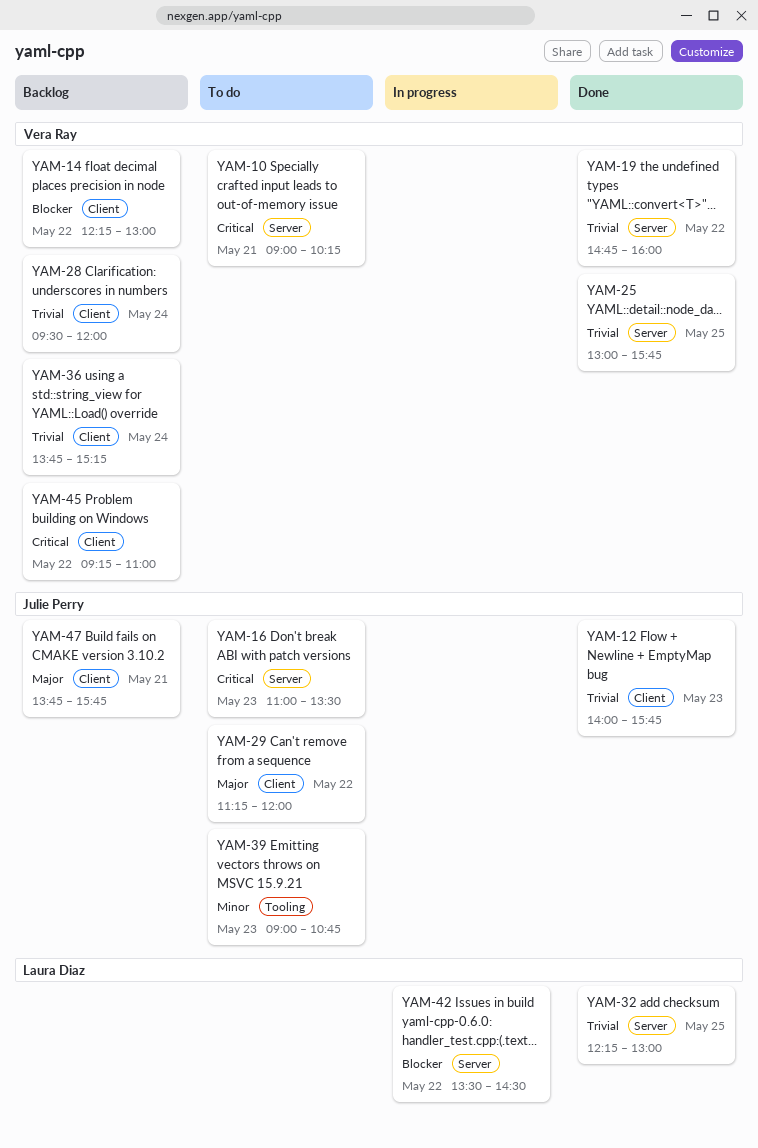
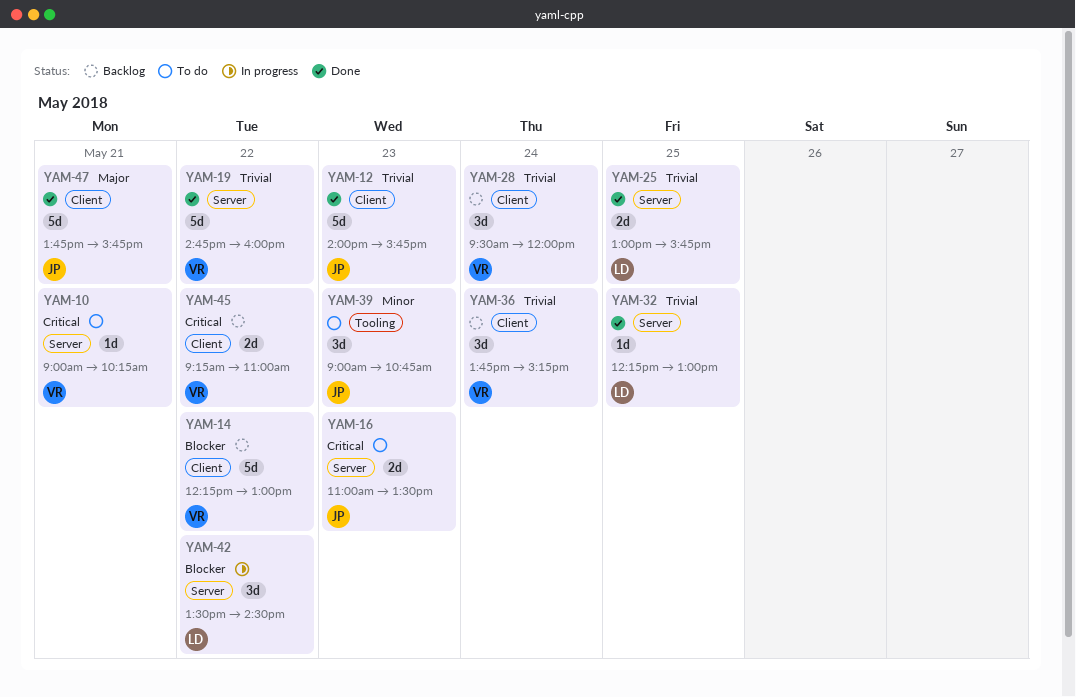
YAM-25, owner: Vera Ray -> Laura Diaz
YAM-29: present -> none
YAM-47, status: Backlog -> Done

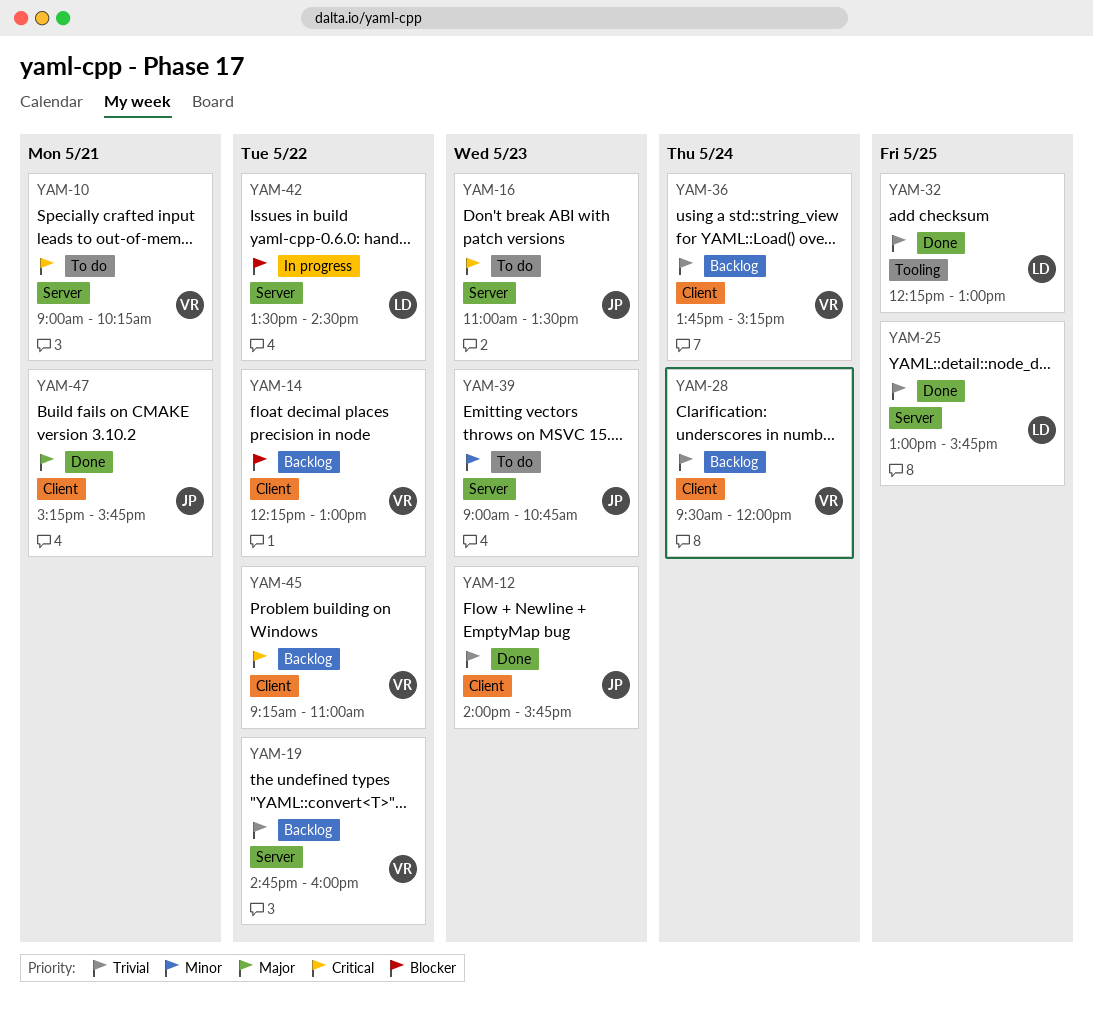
YAM-19, status: Done -> Backlog
YAM-32, label: Server -> Tooling
YAM-39, label: Tooling -> Server
YAM-47, begins: 13:45 -> 15:15

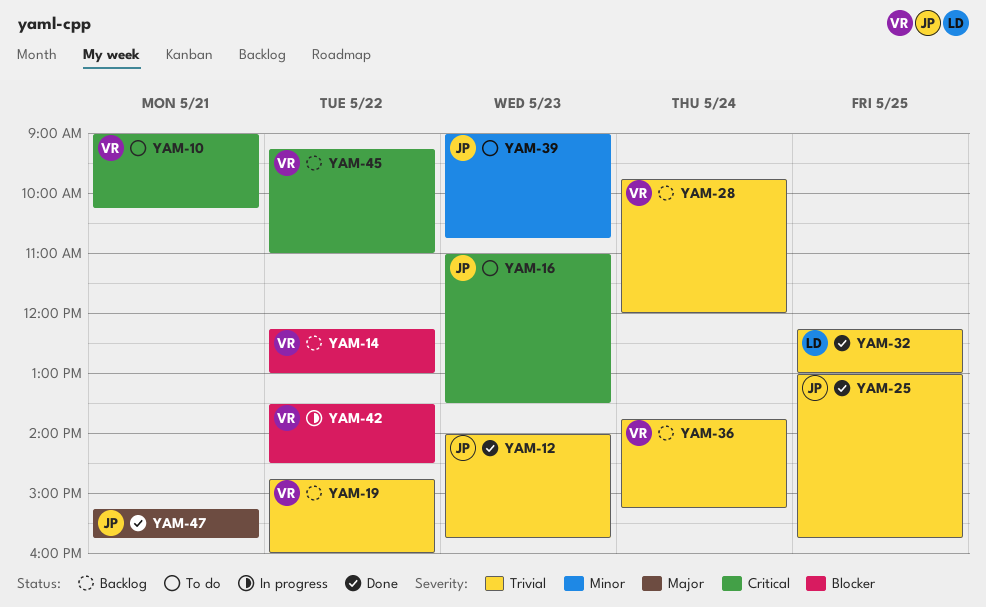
YAM-25, owner: LD -> JP
YAM-28, begins: 09:30 -> 09:45
YAM-42, owner: LD -> VR

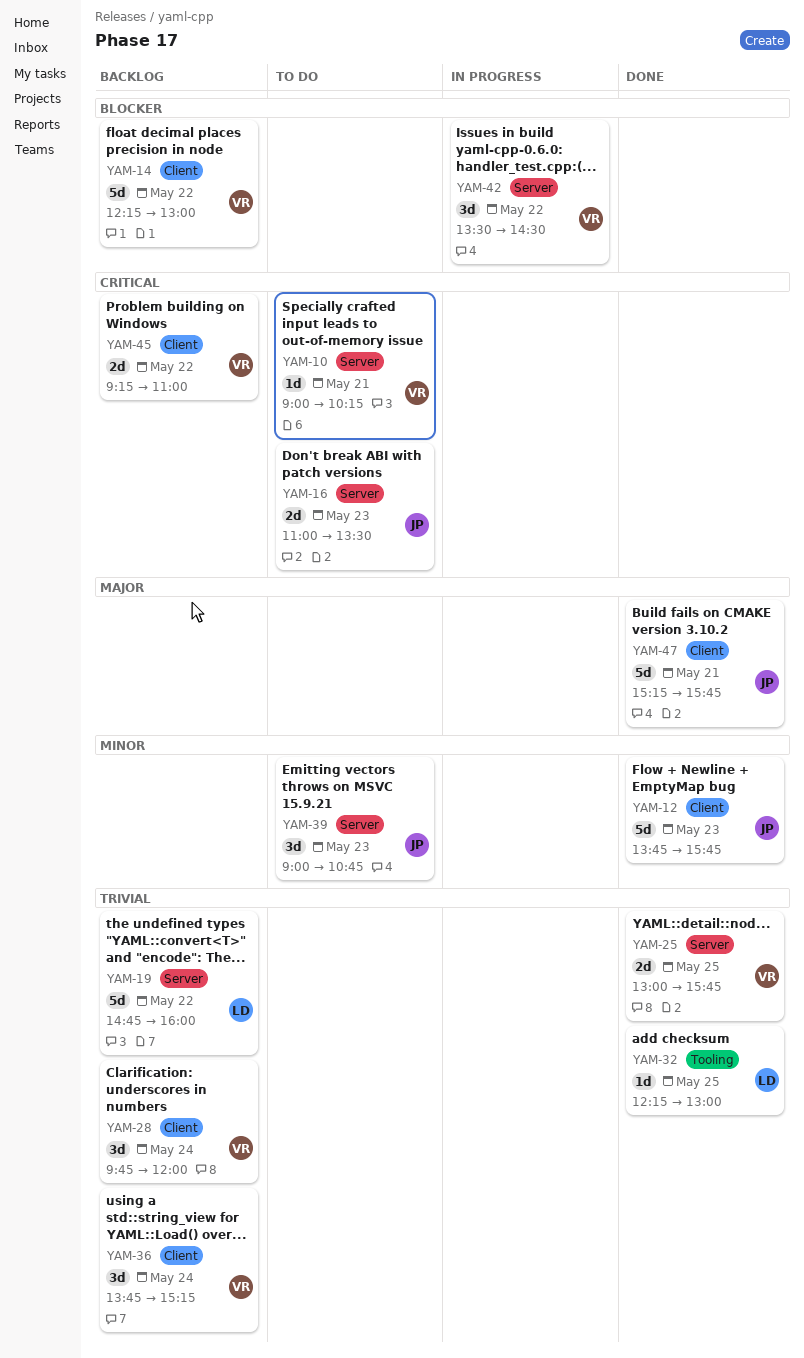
YAM-12, priority: Trivial -> Minor
YAM-12, begins: 14:00 -> 13:45
YAM-19, owner: VR -> LD
YAM-25, owner: JP -> VR

